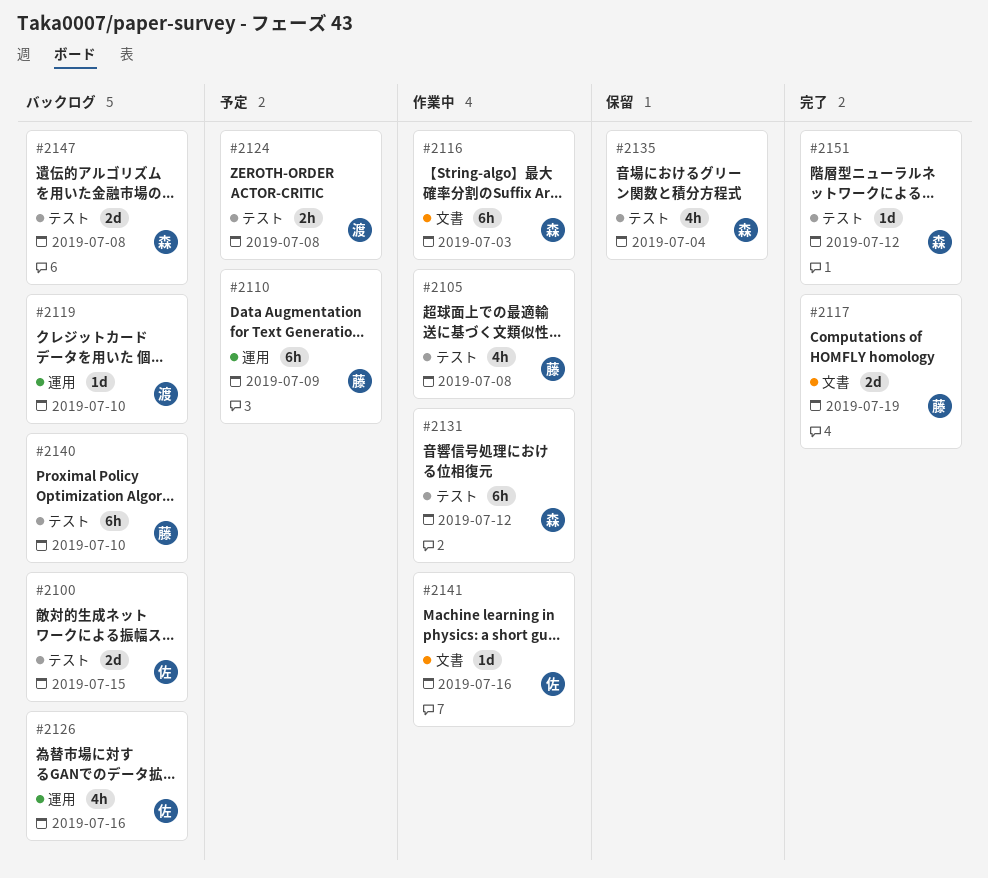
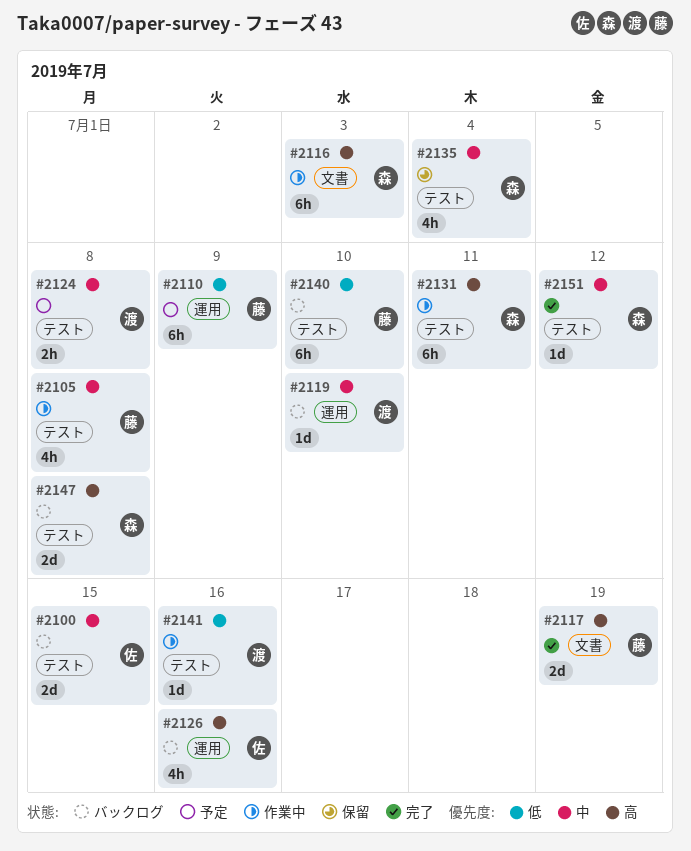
#2131, due: Jul 12 -> Jul 11
#2141, owner: 佐 -> 渡
#2141, label: 文書 -> テスト

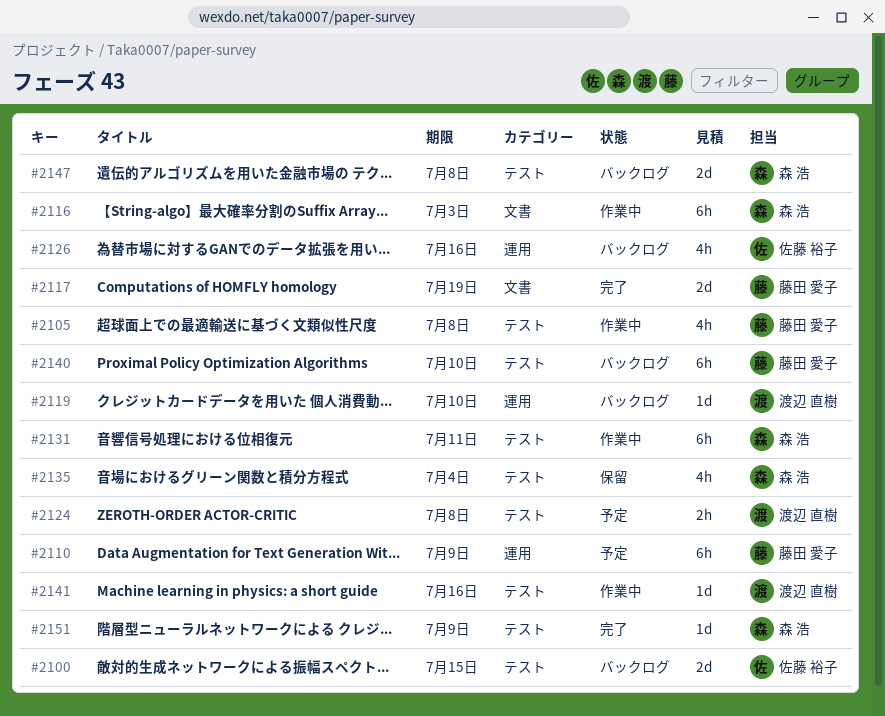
#2151, due: Jul 12 -> Jul 9

